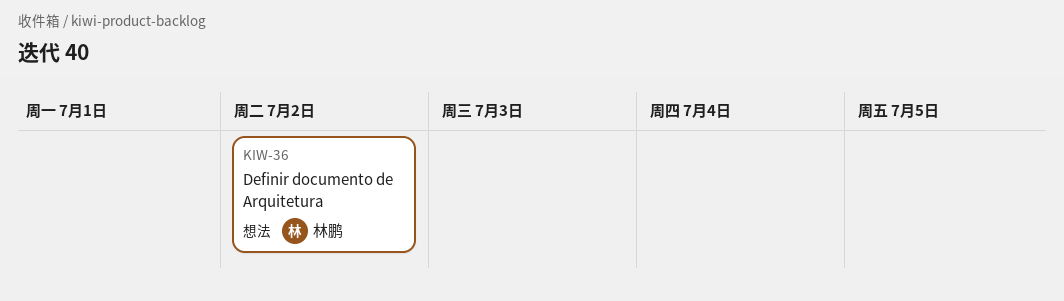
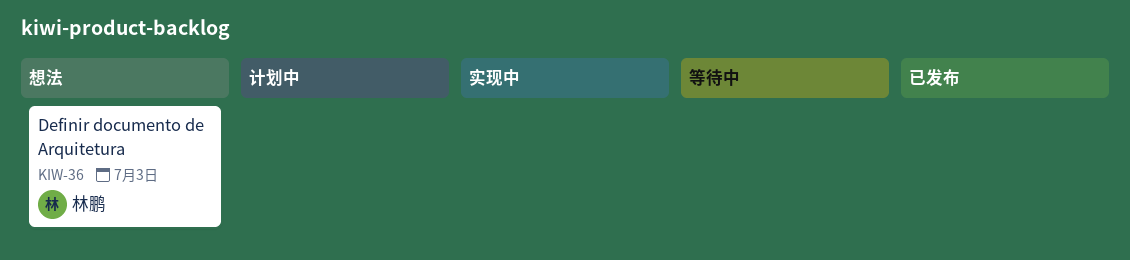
KIW-36, due: Jul 2 -> Jul 3

